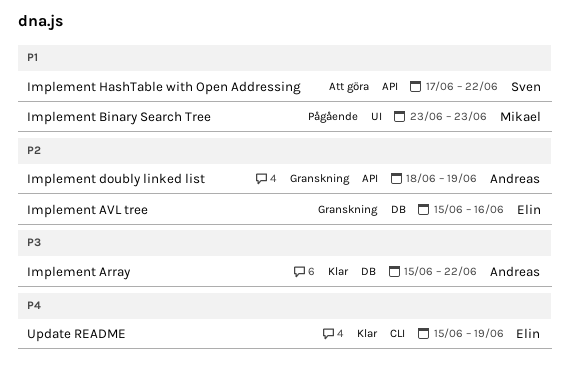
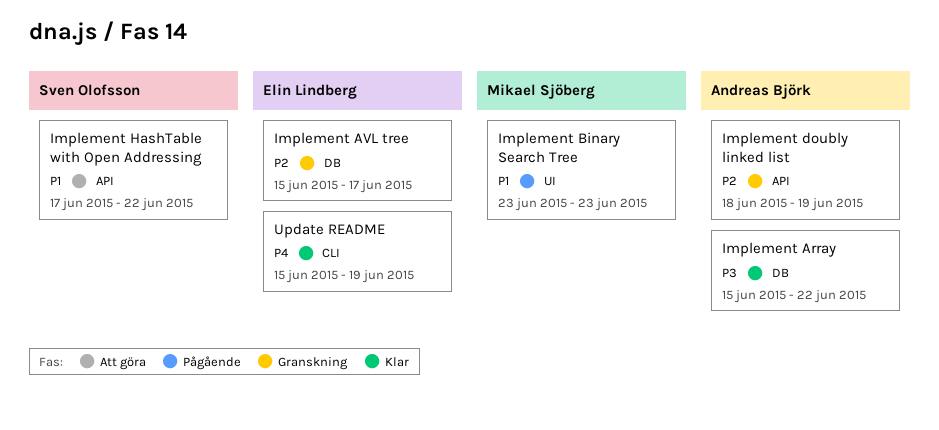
Implement AVL tree, due: Jun 16 -> Jun 17

